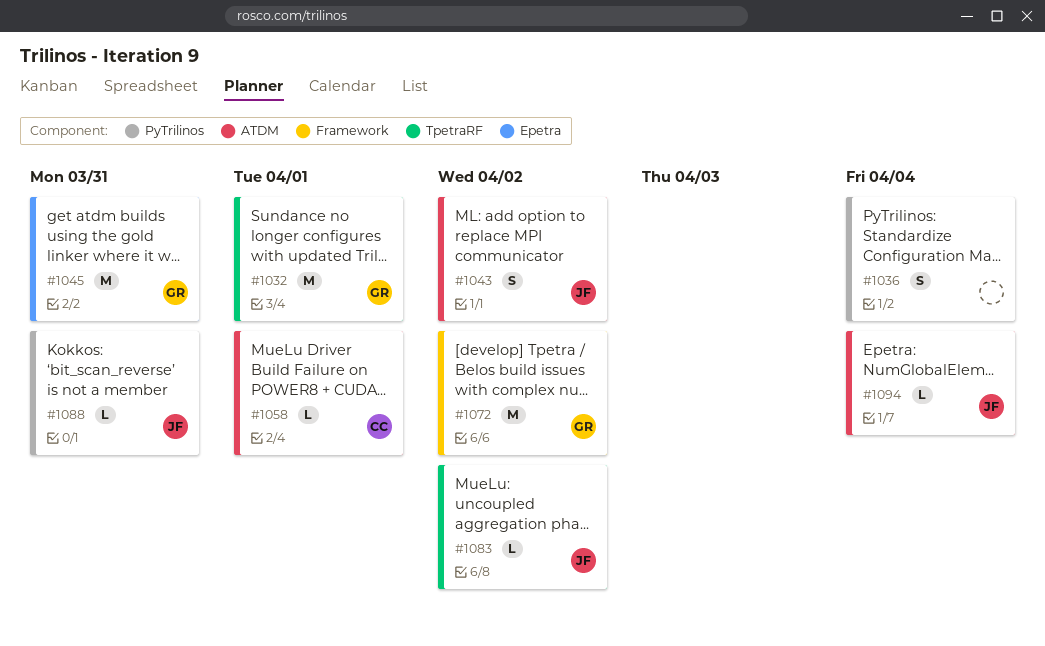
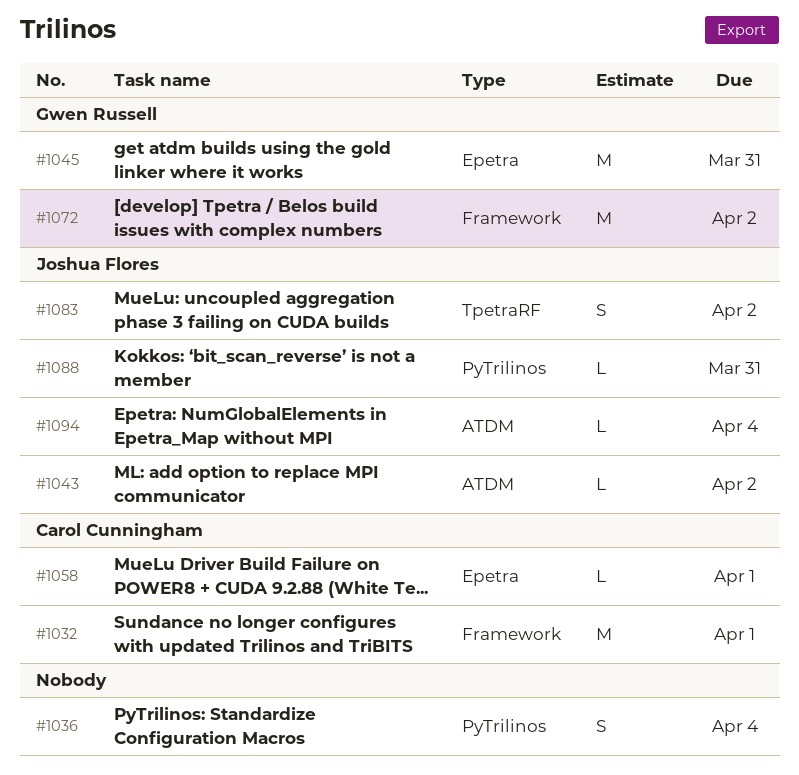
#1032, owner: Gwen Russell -> Carol Cunningham
#1032, label: TpetraRF -> Framework
#1043, estimate: S -> L
#1058, label: ATDM -> Epetra
#1083, estimate: L -> S

